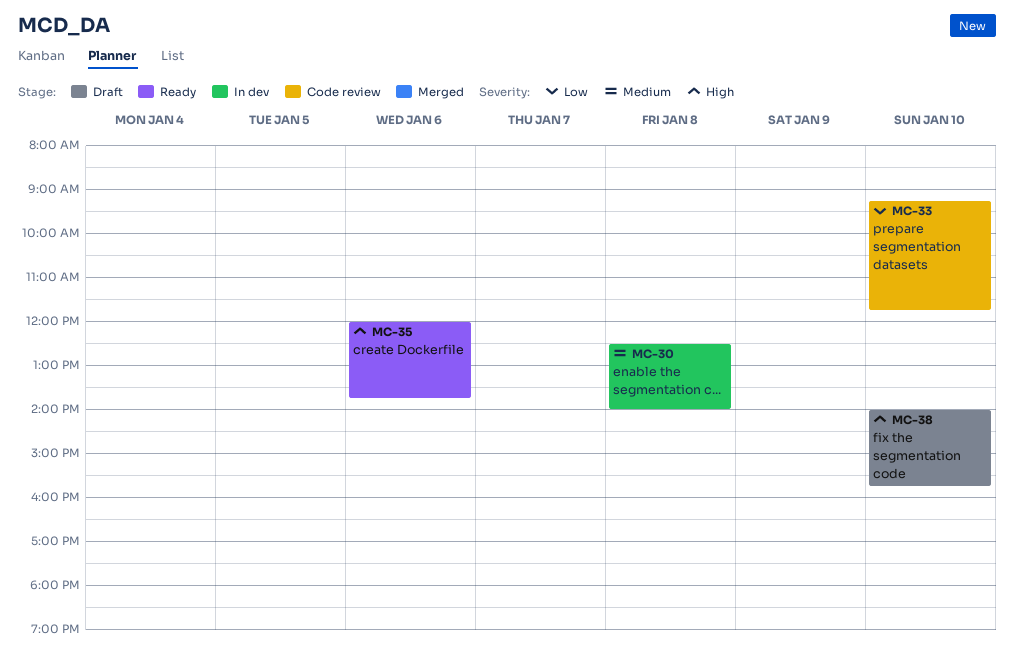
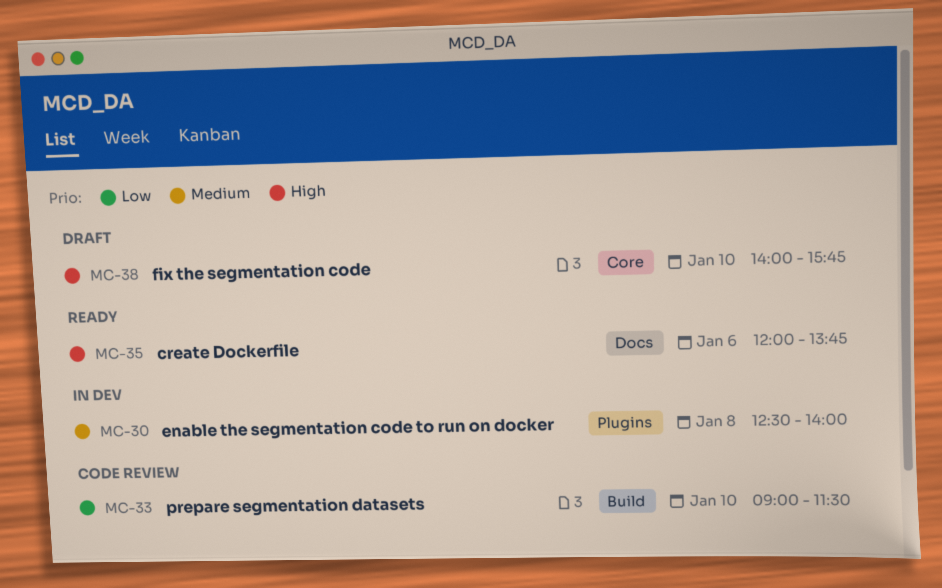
MC-33, begins: 09:15 -> 09:00
MC-33, ends: 11:45 -> 11:30

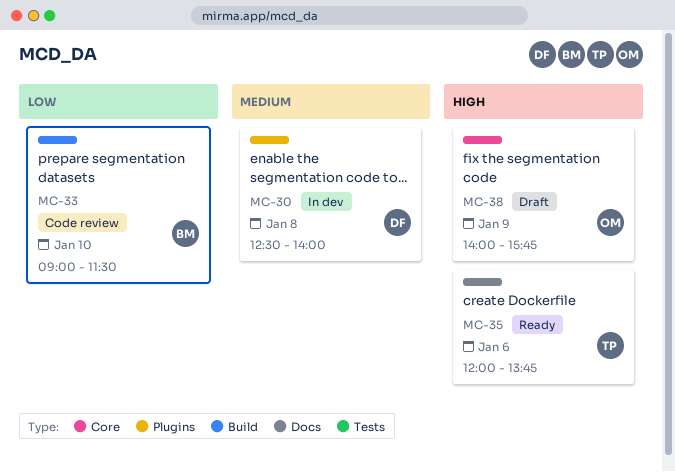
MC-38, day: Jan 10 -> Jan 9

